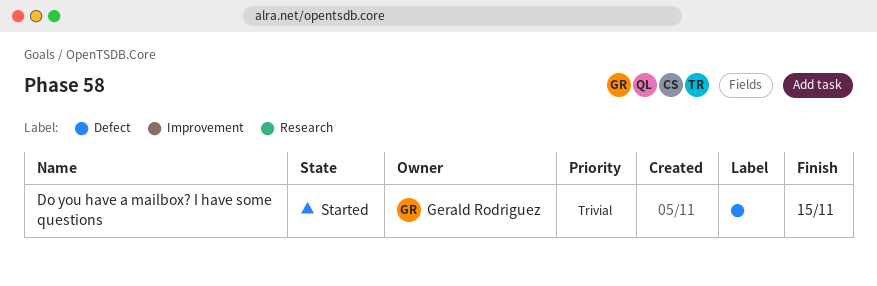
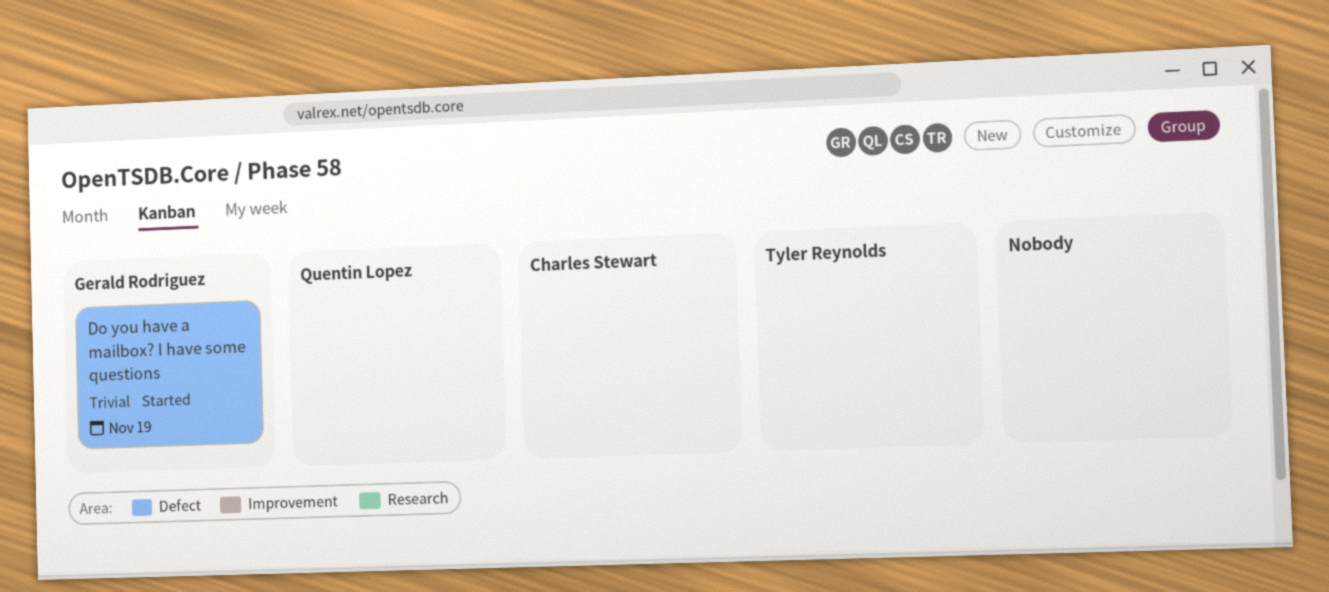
Do you have a mailbox? I have some questions, due: Nov 15 -> Nov 19

